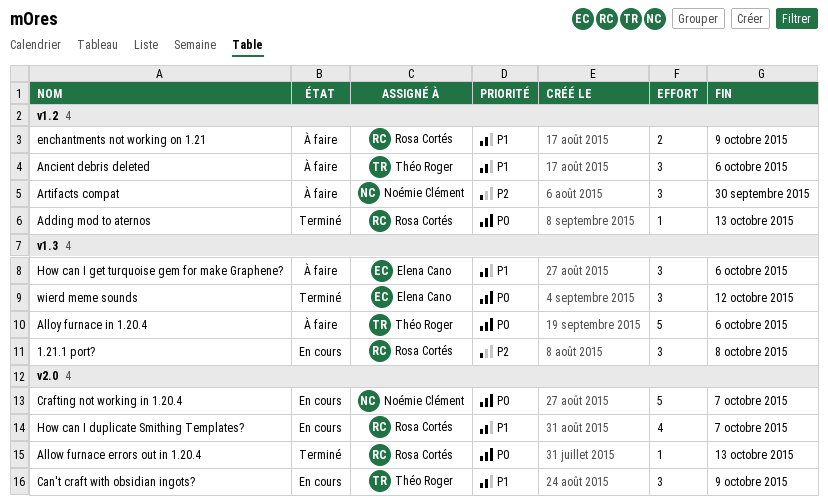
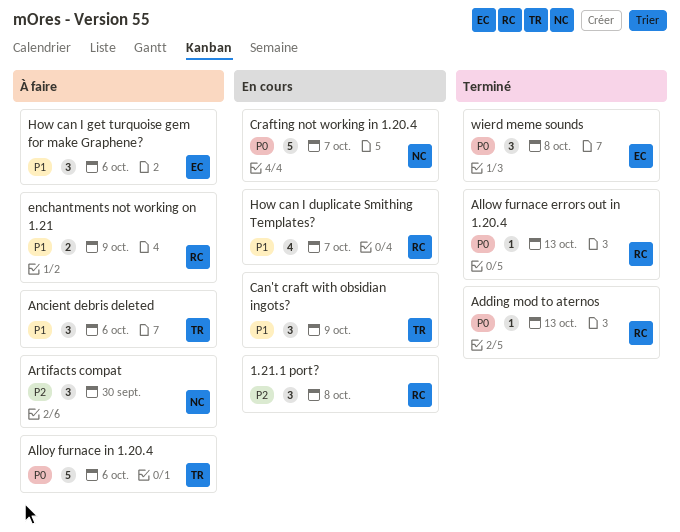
wierd meme sounds, due: Oct 12 -> Oct 8

